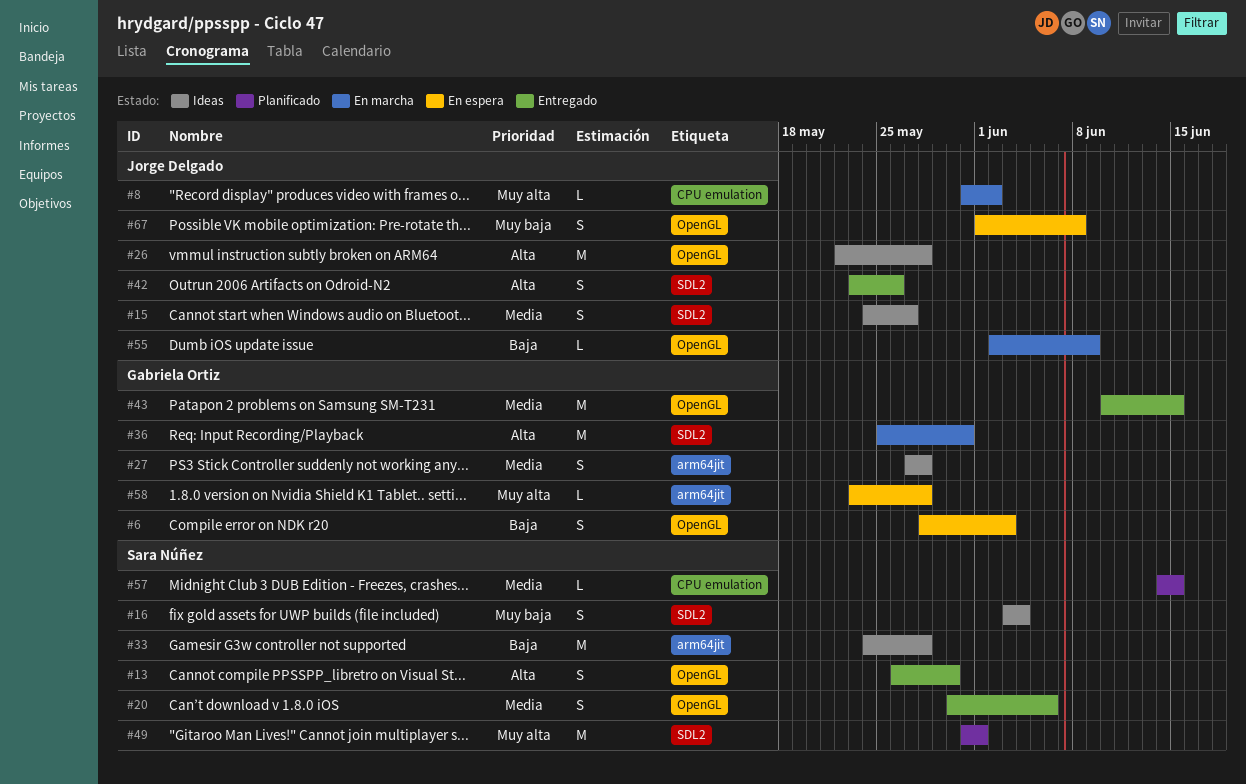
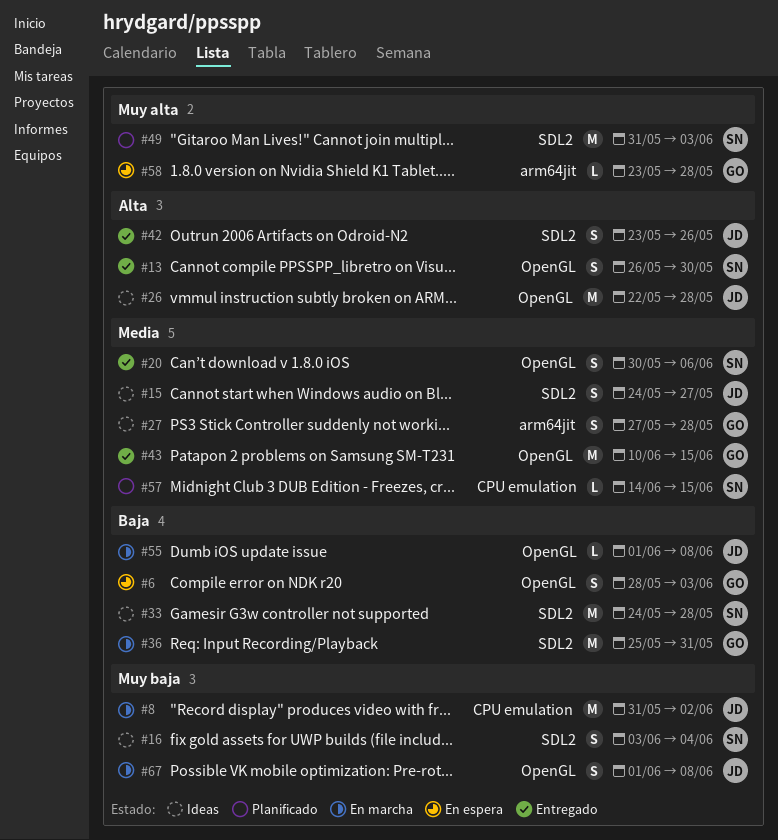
#8, priority: Muy alta -> Muy baja
#8, estimate: L -> M
#33, label: arm64jit -> SDL2
#36, priority: Alta -> Baja
#49, due: Jun 1 -> Jun 3
#55, start: Jun 2 -> Jun 1
#55, due: Jun 9 -> Jun 8
#67, status: En espera -> En marcha

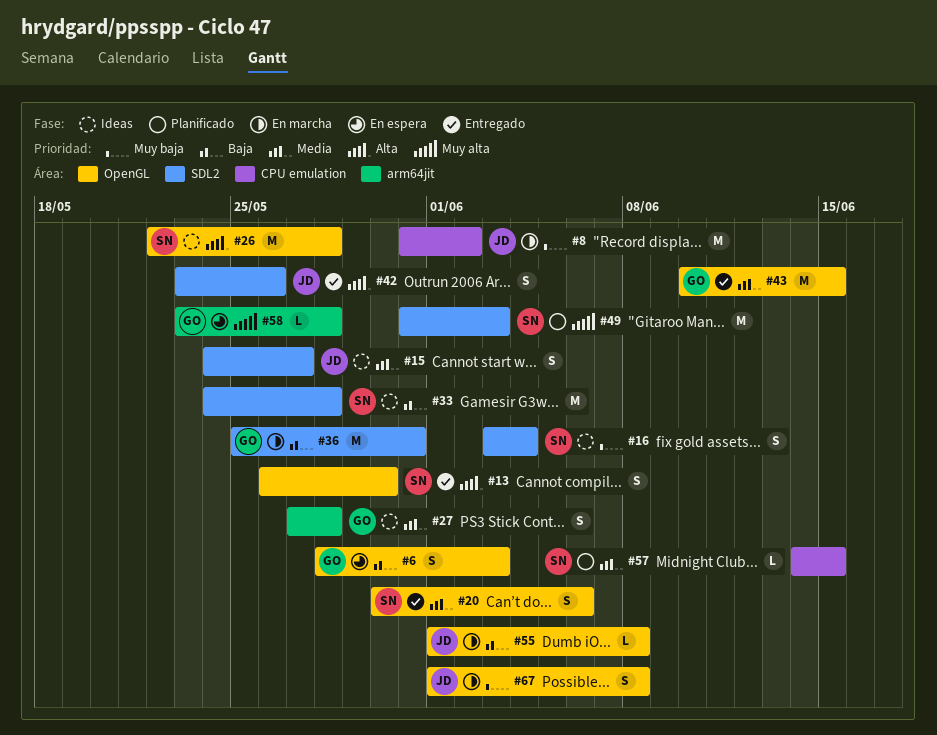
#26, owner: JD -> SN

